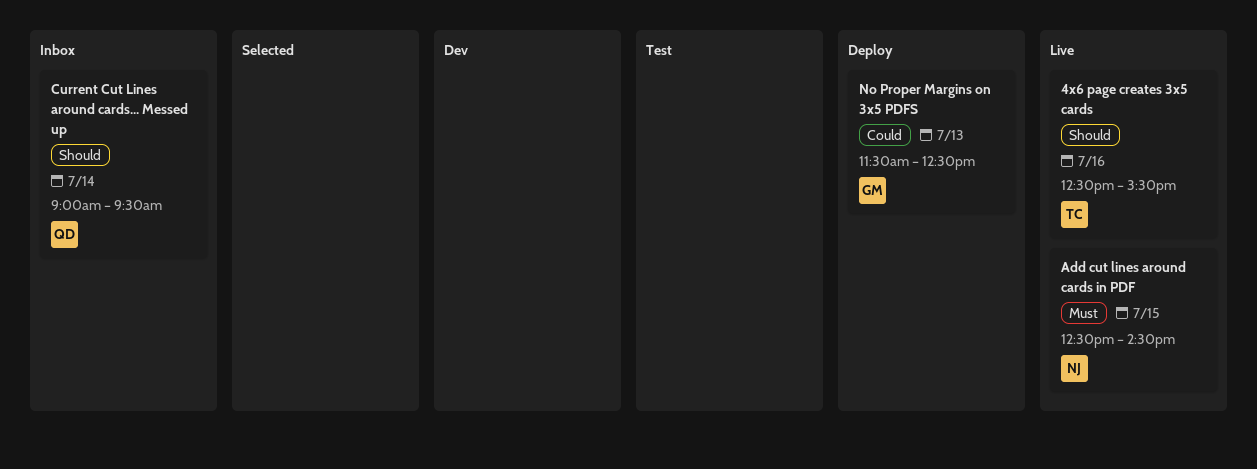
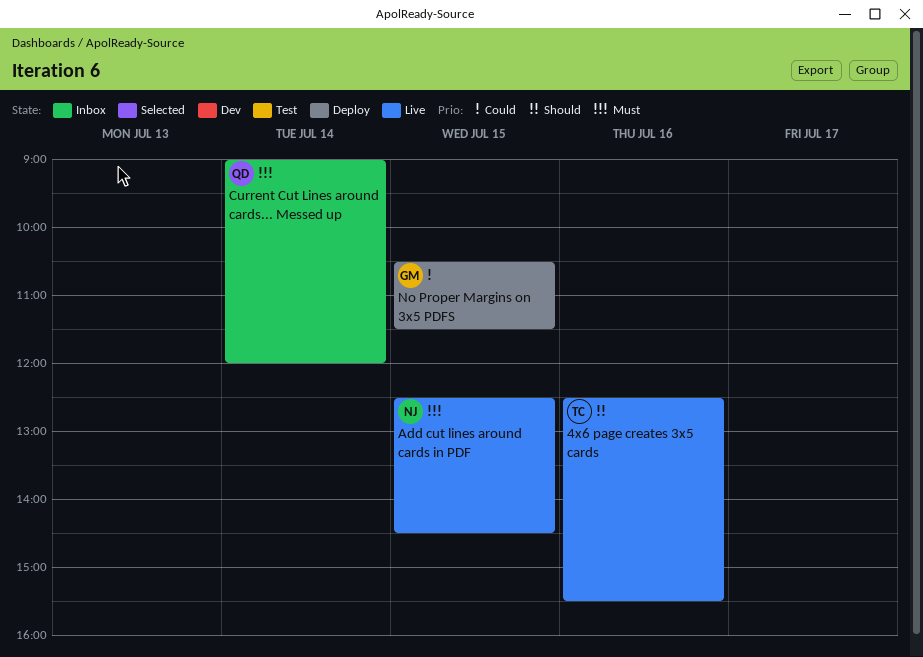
Current Cut Lines around cards... Messed up, priority: Should -> Must
Current Cut Lines around cards... Messed up, ends: 09:30 -> 12:00
No Proper Margins on 3x5 PDFS, day: Jul 13 -> Jul 15
No Proper Margins on 3x5 PDFS, begins: 11:30 -> 10:30
No Proper Margins on 3x5 PDFS, ends: 12:30 -> 11:30

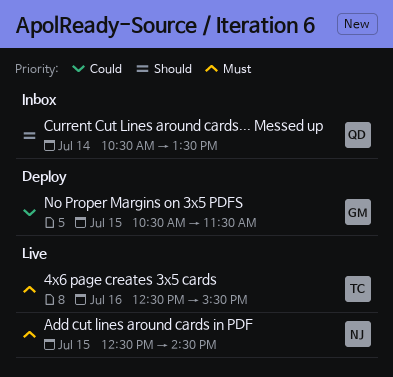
4x6 page creates 3x5 cards, priority: Should -> Must
Current Cut Lines around cards... Messed up, priority: Must -> Should
Current Cut Lines around cards... Messed up, begins: 09:00 -> 10:30
Current Cut Lines around cards... Messed up, ends: 12:00 -> 13:30

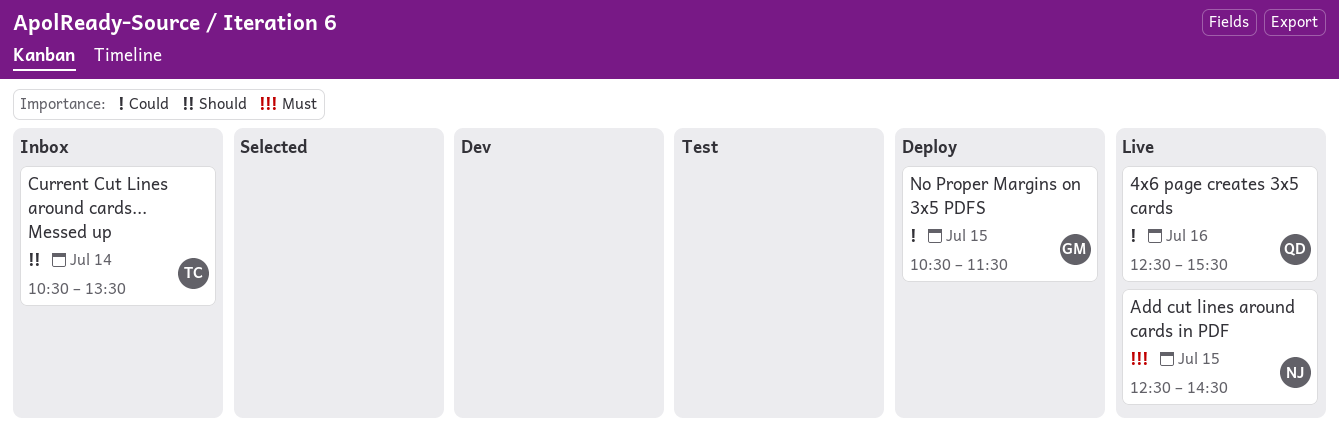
4x6 page creates 3x5 cards, owner: TC -> QD
4x6 page creates 3x5 cards, priority: Must -> Could
Current Cut Lines around cards... Messed up, owner: QD -> TC

